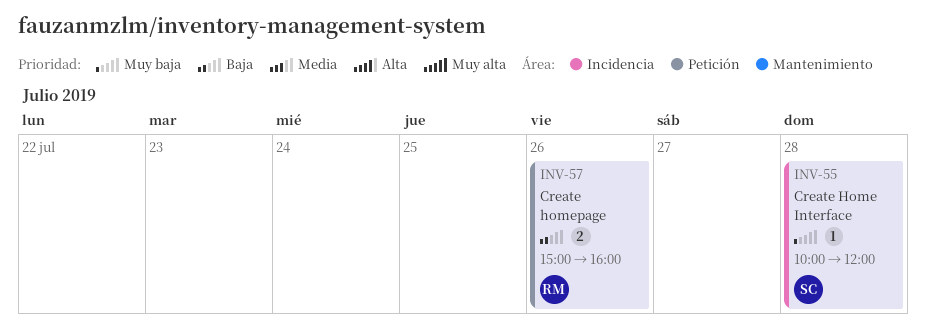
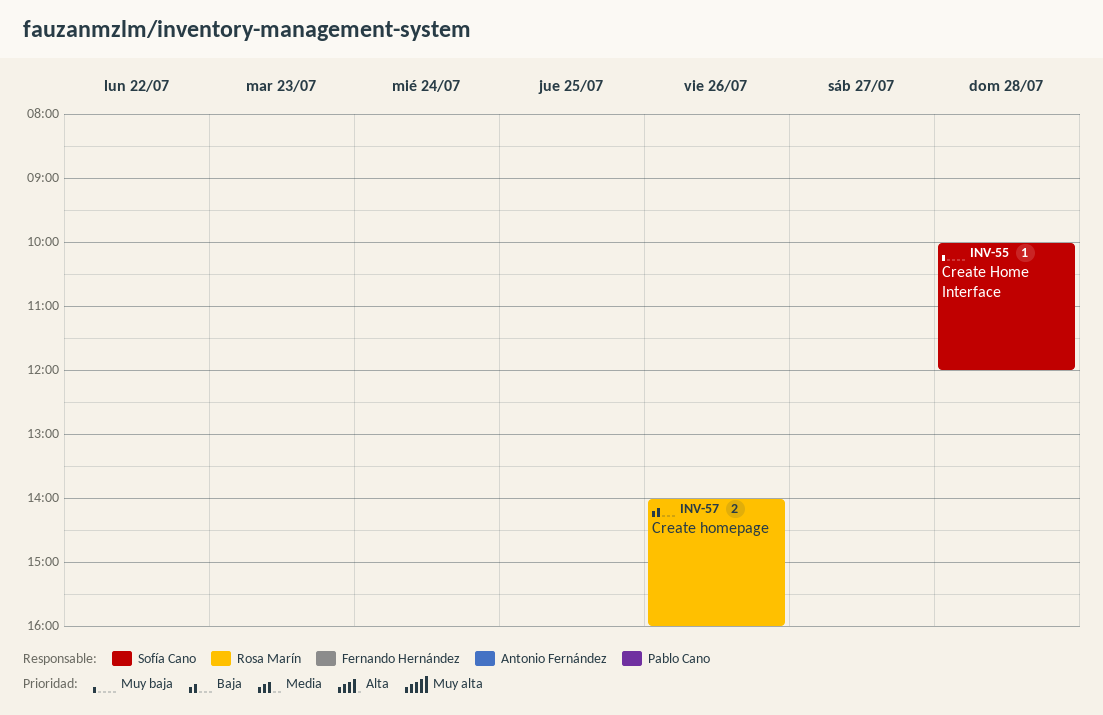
INV-57, begins: 15:00 -> 14:00

